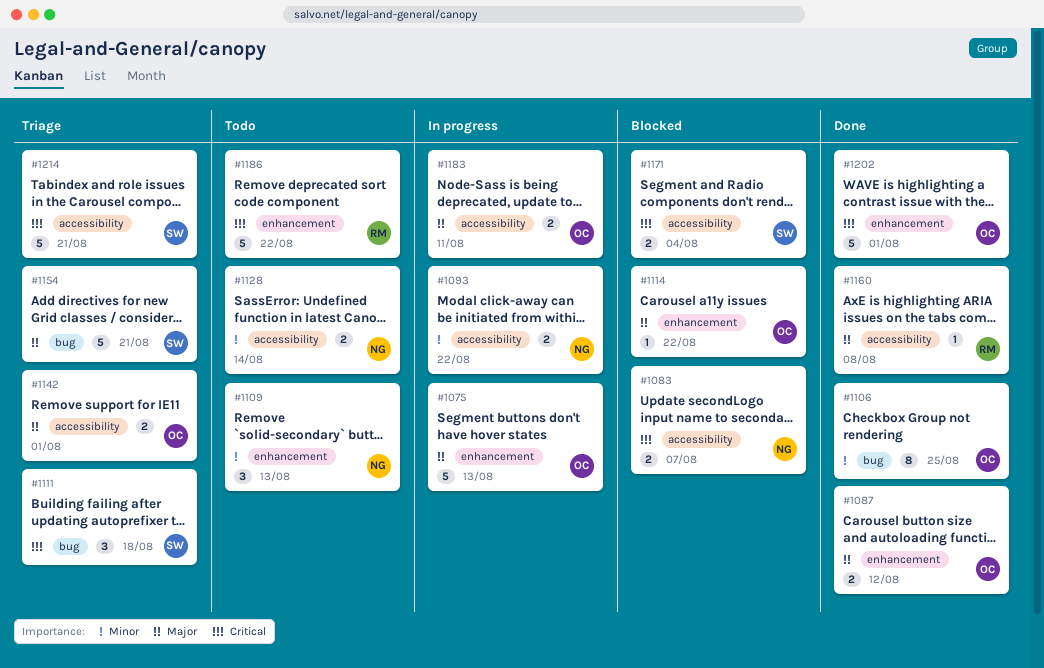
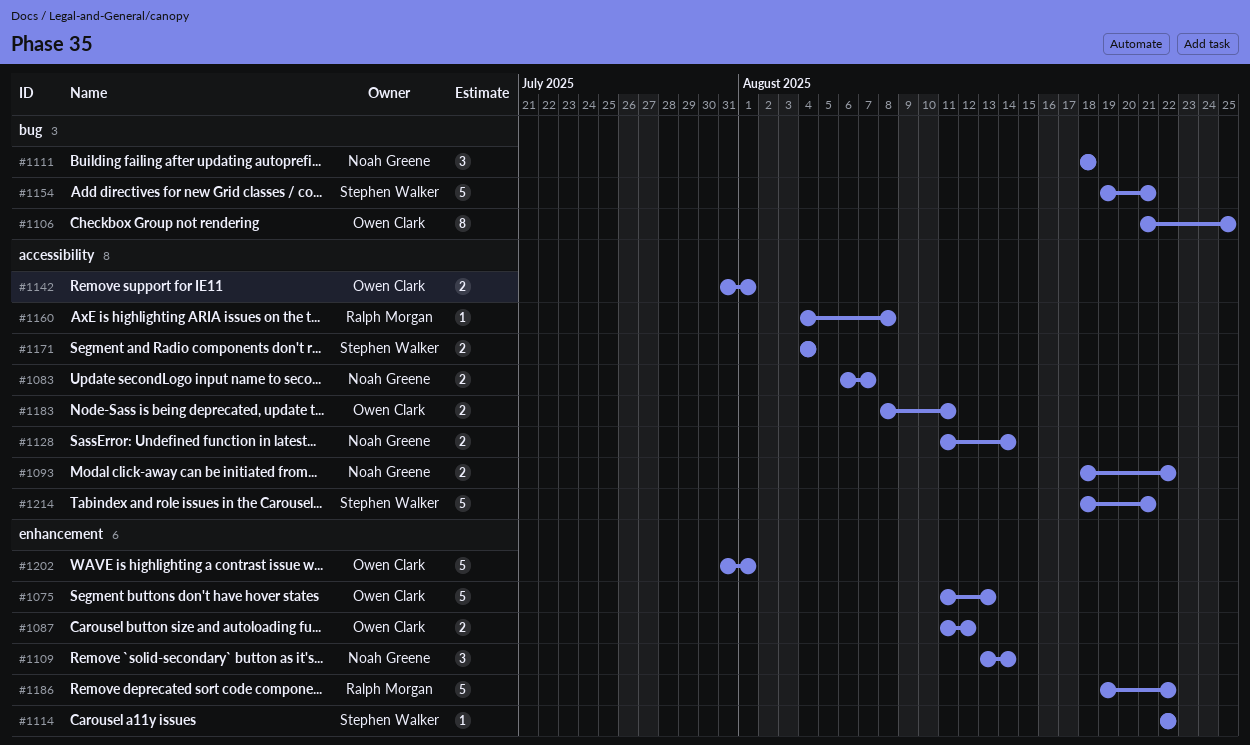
#1109, due: Aug 13 -> Aug 14
#1111, owner: Stephen Walker -> Noah Greene
#1114, owner: Owen Clark -> Stephen Walker

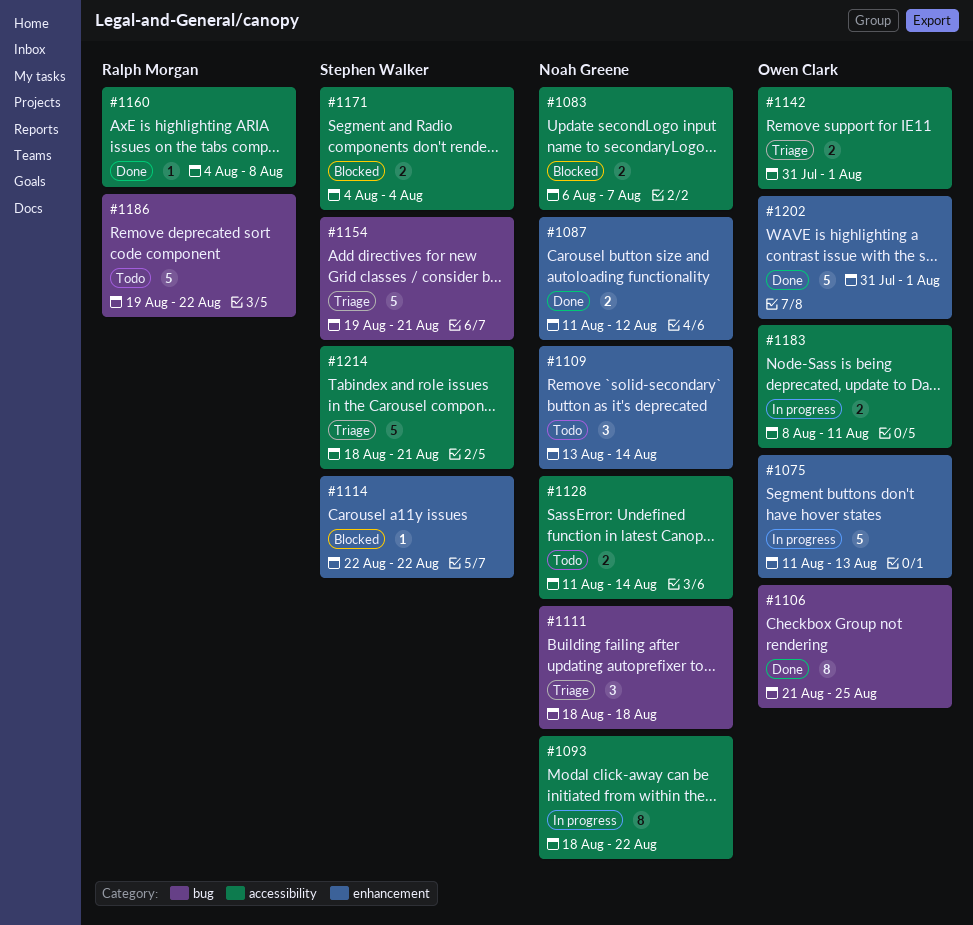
#1087, owner: Owen Clark -> Noah Greene
#1093, estimate: 2 -> 8
#1186, label: enhancement -> bug

